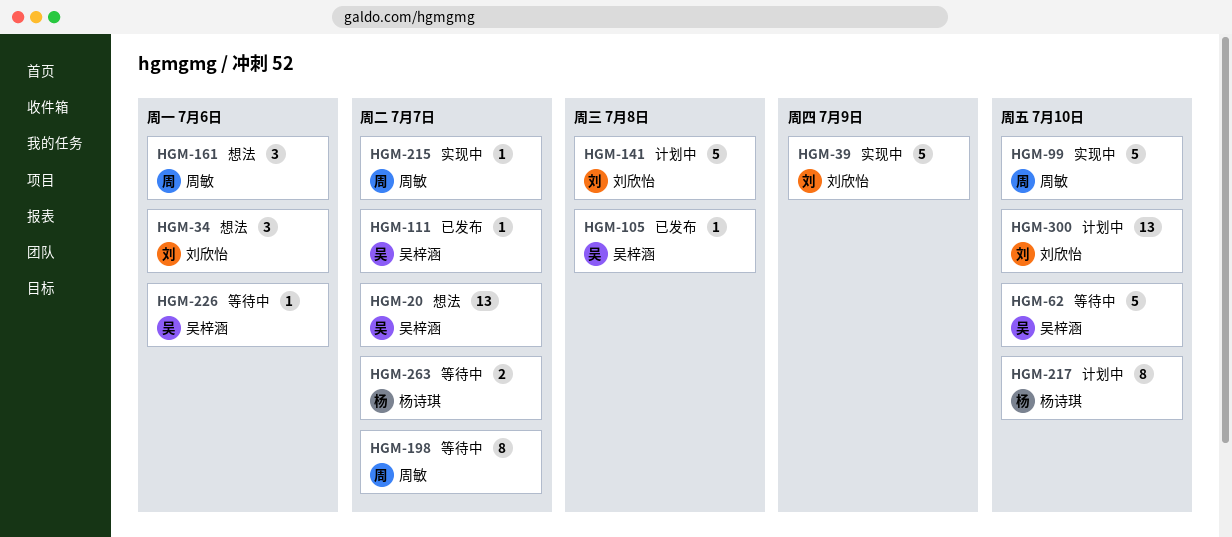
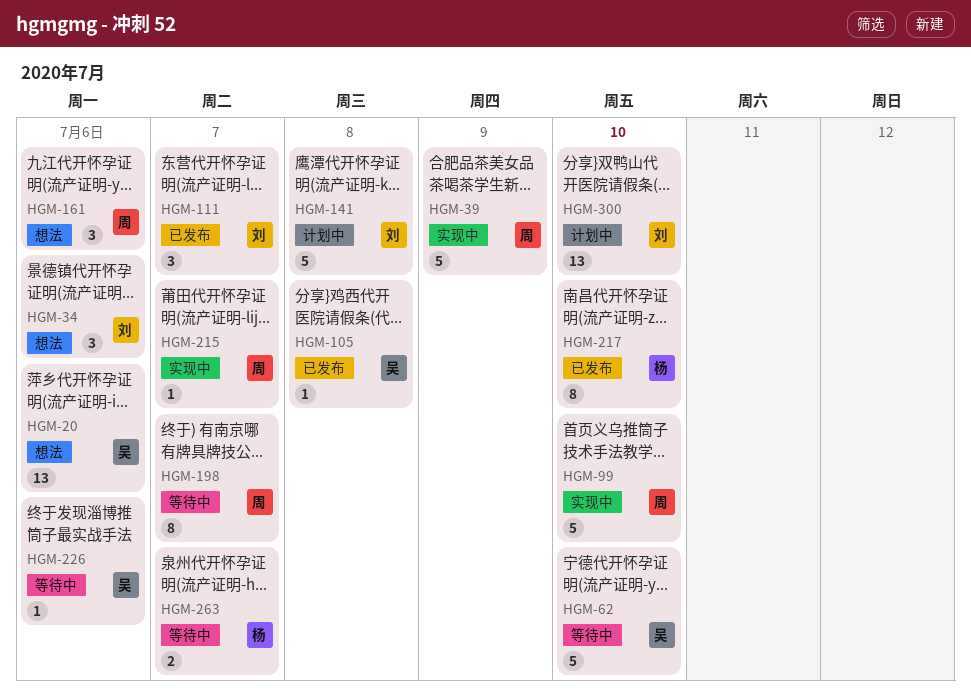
HGM-20, due: Jul 7 -> Jul 6
HGM-39, owner: 刘欣怡 -> 周敏
HGM-111, owner: 吴梓涵 -> 刘欣怡
HGM-111, estimate: 1 -> 3
HGM-217, status: 计划中 -> 已发布

